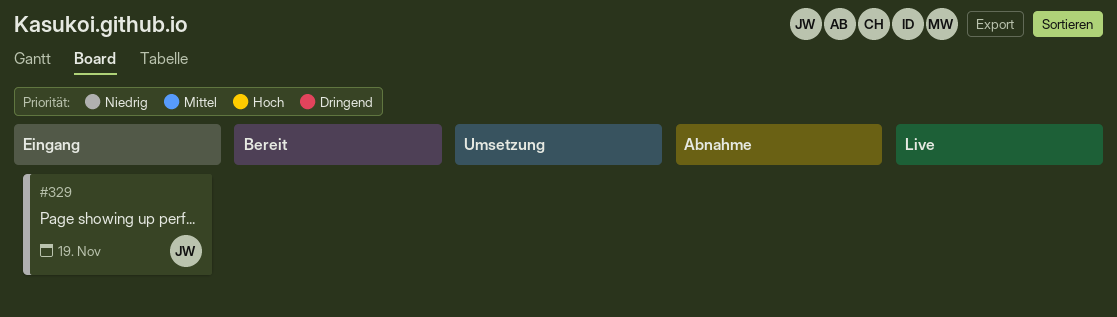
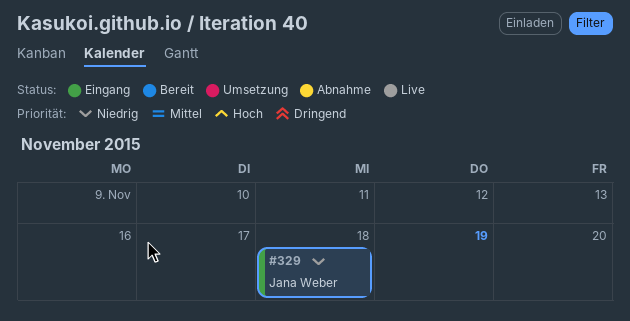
#329, due: Nov 19 -> Nov 18

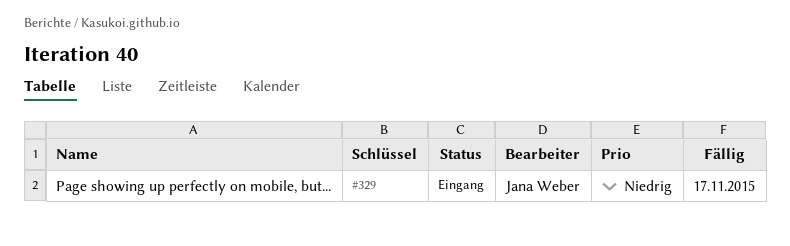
#329, due: Nov 18 -> Nov 17

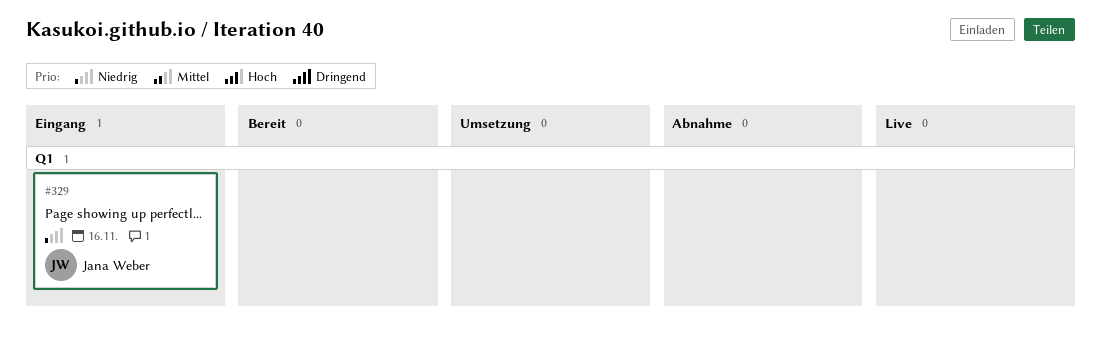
#329, due: Nov 17 -> Nov 16

